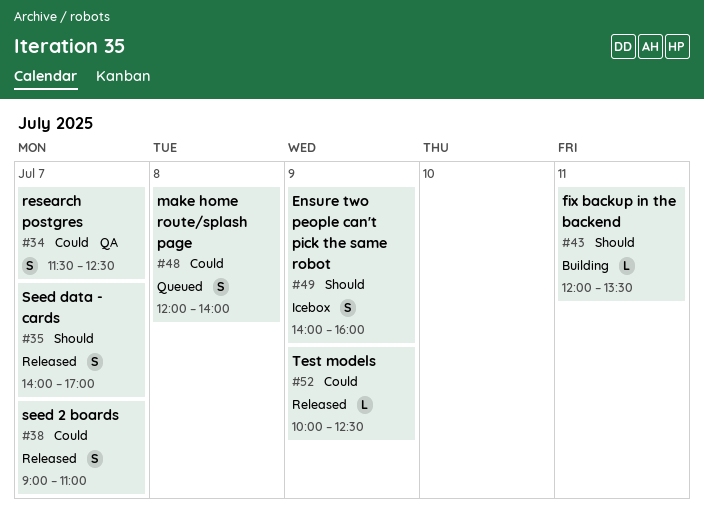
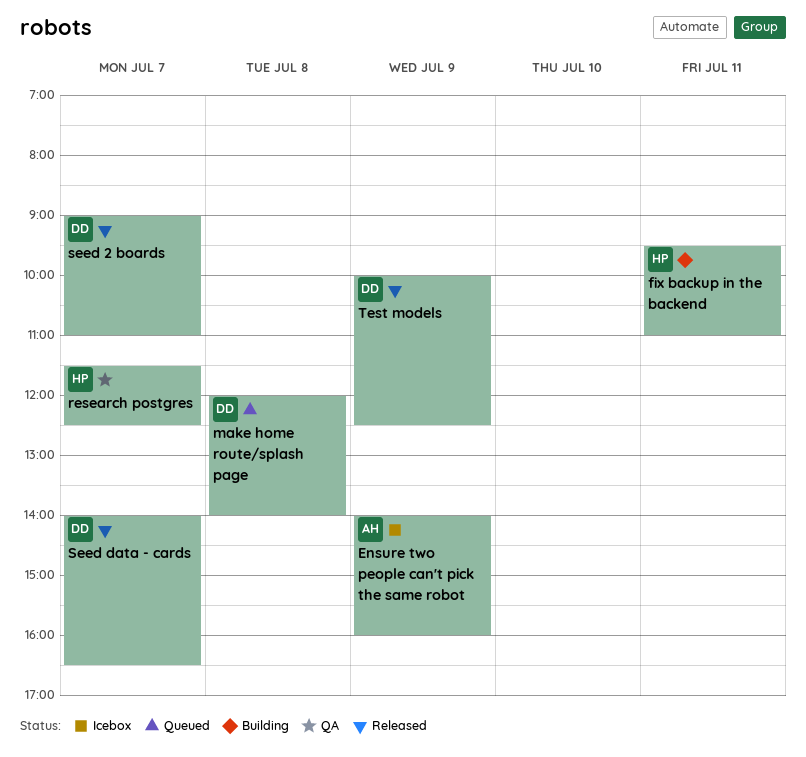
fix backup in the backend, begins: 12:00 -> 09:30
fix backup in the backend, ends: 13:30 -> 11:00
Seed data - cards, ends: 17:00 -> 16:30

